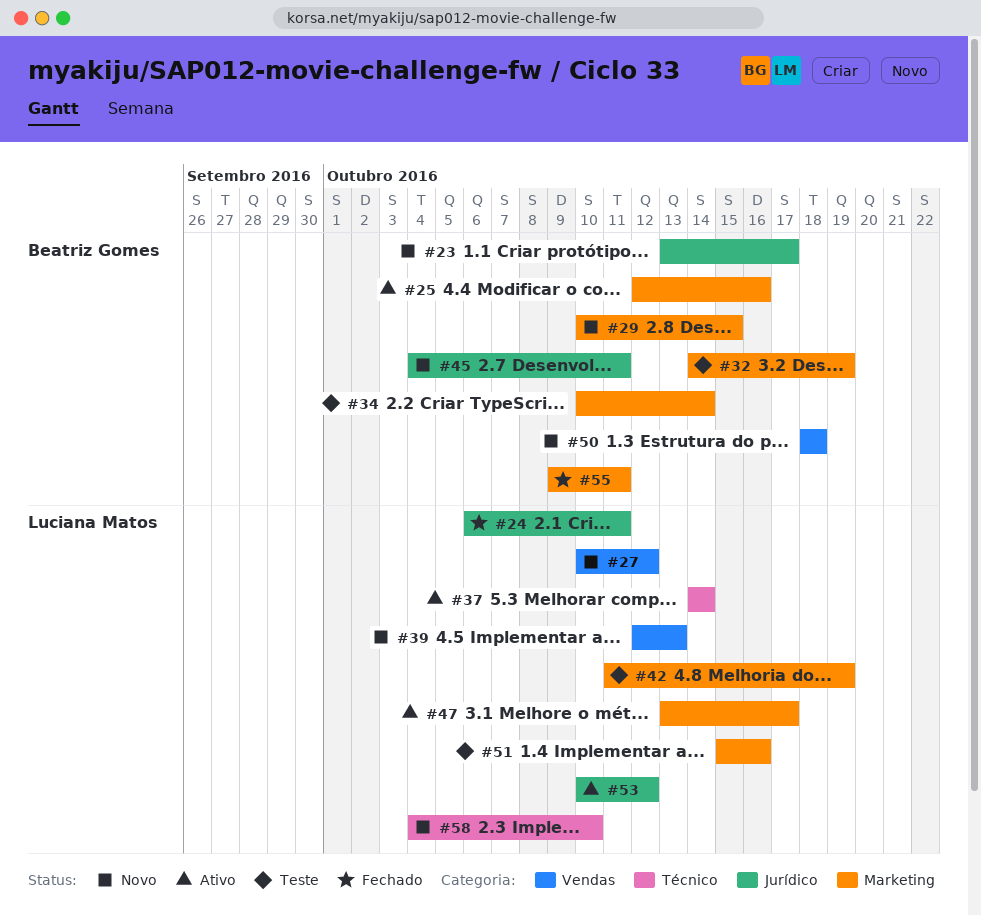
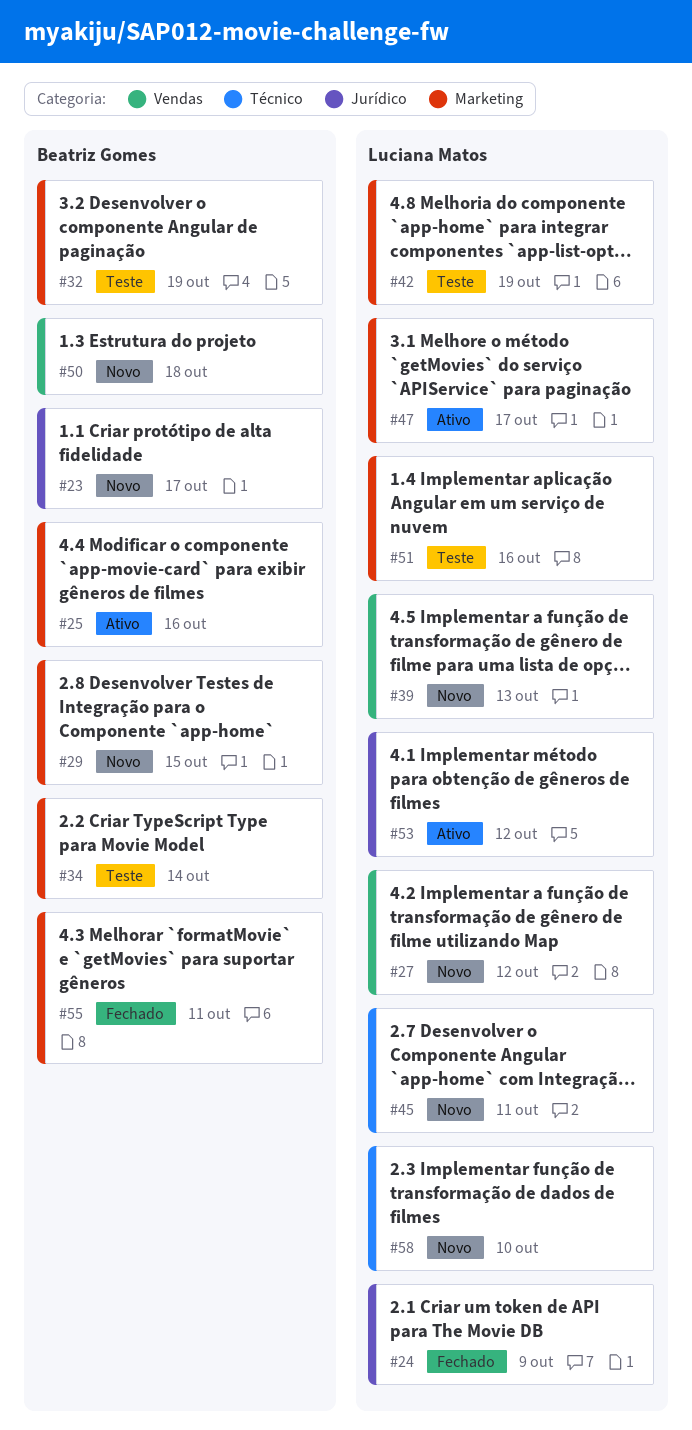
#24, due: Oct 11 -> Oct 9
#37: present -> none
#45, owner: Beatriz Gomes -> Luciana Matos
#45, label: Jurídico -> Técnico

